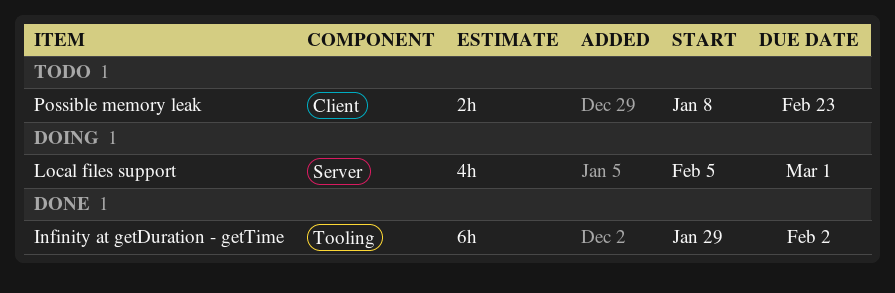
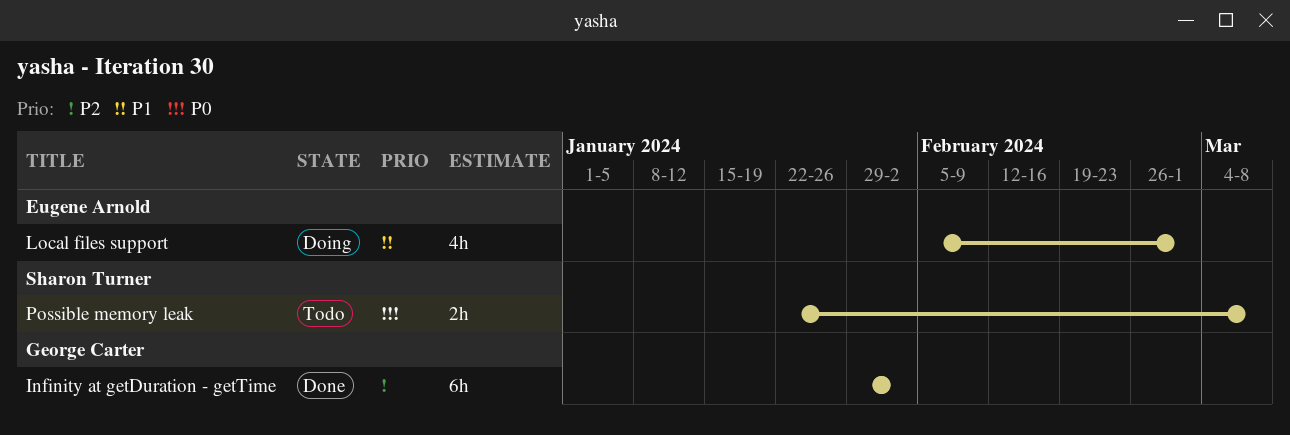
Possible memory leak, start: Jan 8 -> Jan 22
Possible memory leak, due: Feb 23 -> Mar 8

